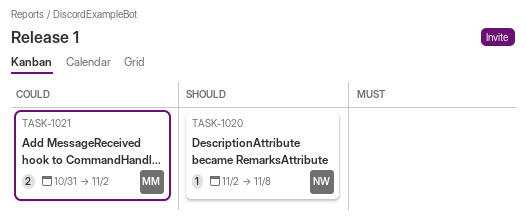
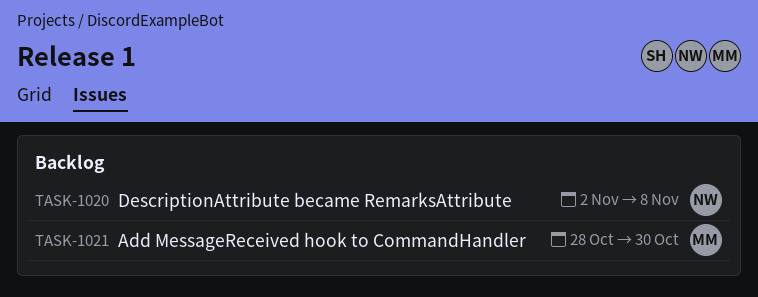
TASK-1021, start: Oct 31 -> Oct 28
TASK-1021, due: Nov 2 -> Oct 30

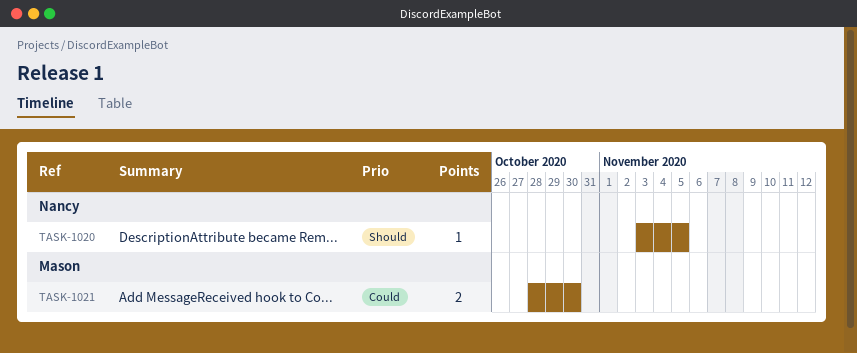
TASK-1020, start: Nov 2 -> Nov 3
TASK-1020, due: Nov 8 -> Nov 5

